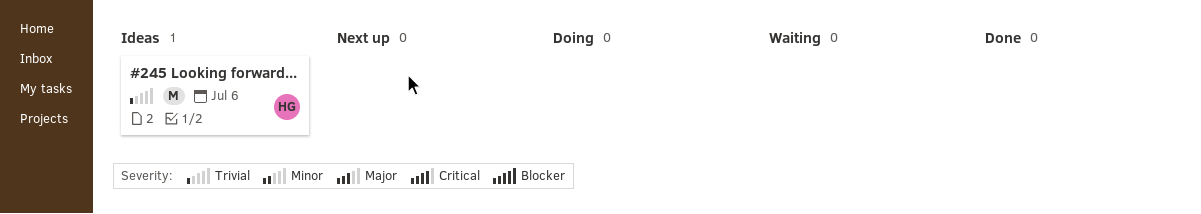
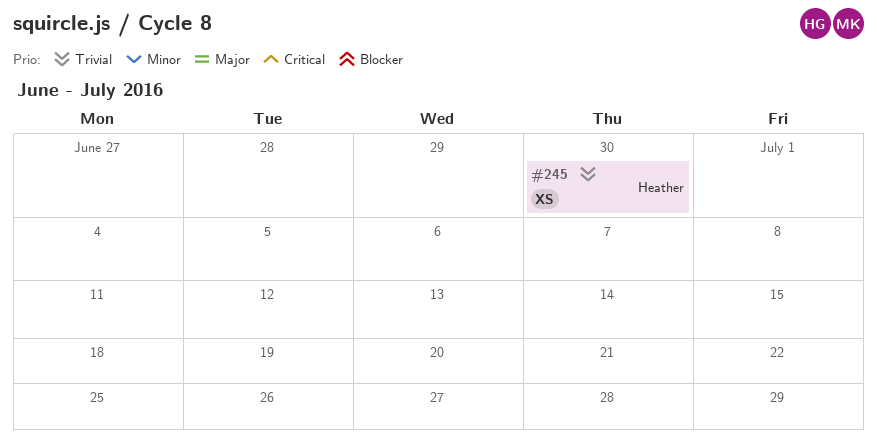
#245, estimate: M -> XS
#245, due: Jul 6 -> Jun 30

